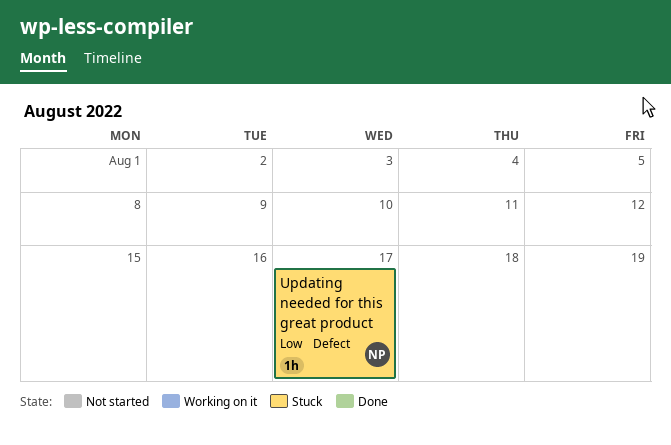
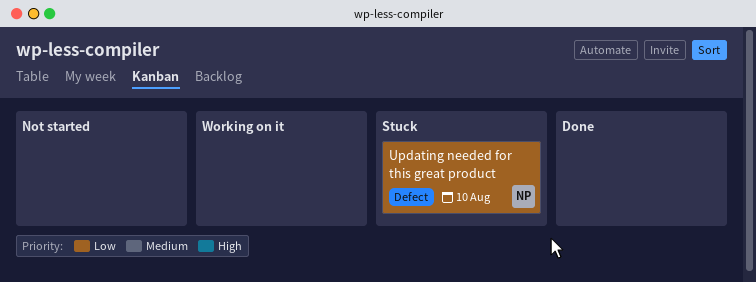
Updating needed for this great product, due: Aug 17 -> Aug 10

